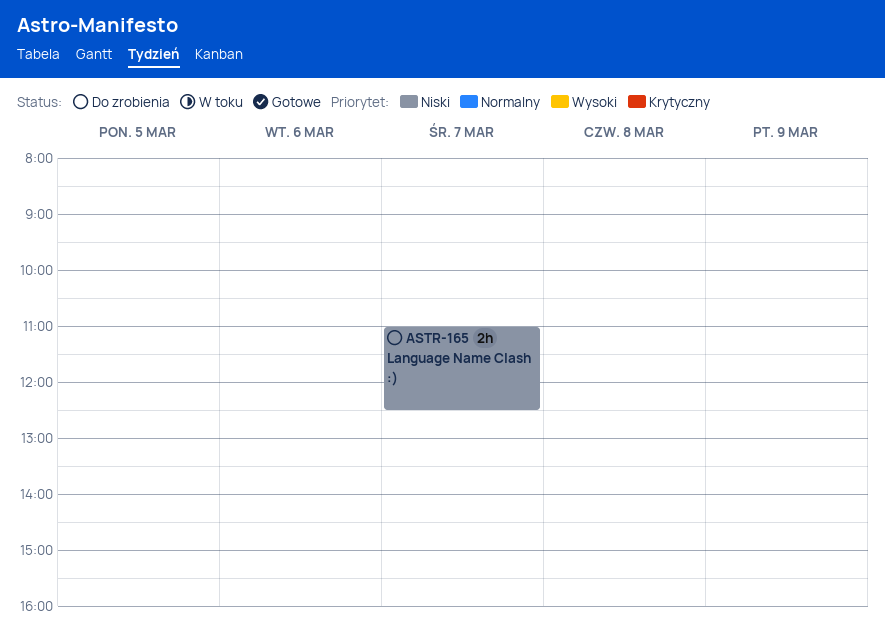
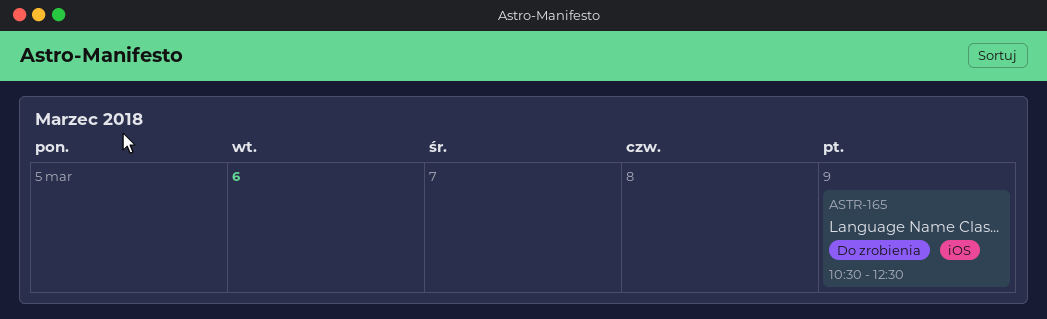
ASTR-165, day: Mar 7 -> Mar 9
ASTR-165, begins: 11:00 -> 10:30

